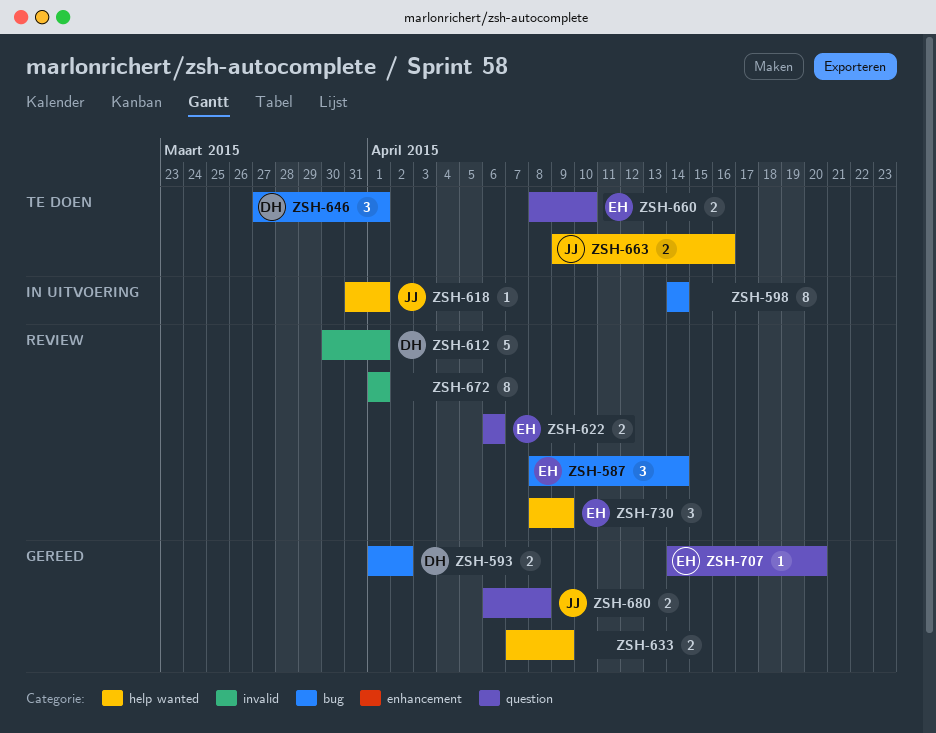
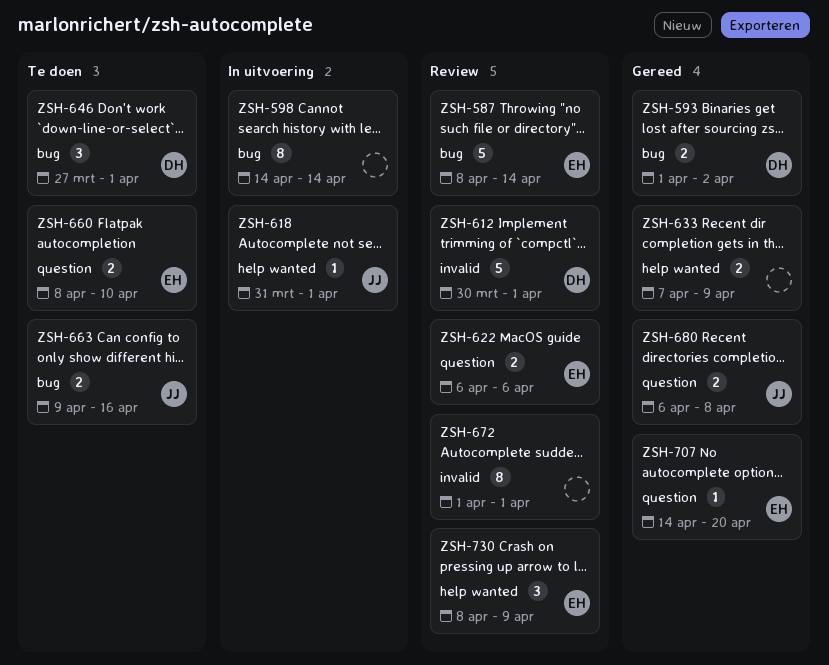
ZSH-587, estimate: 3 -> 5
ZSH-663, label: help wanted -> bug

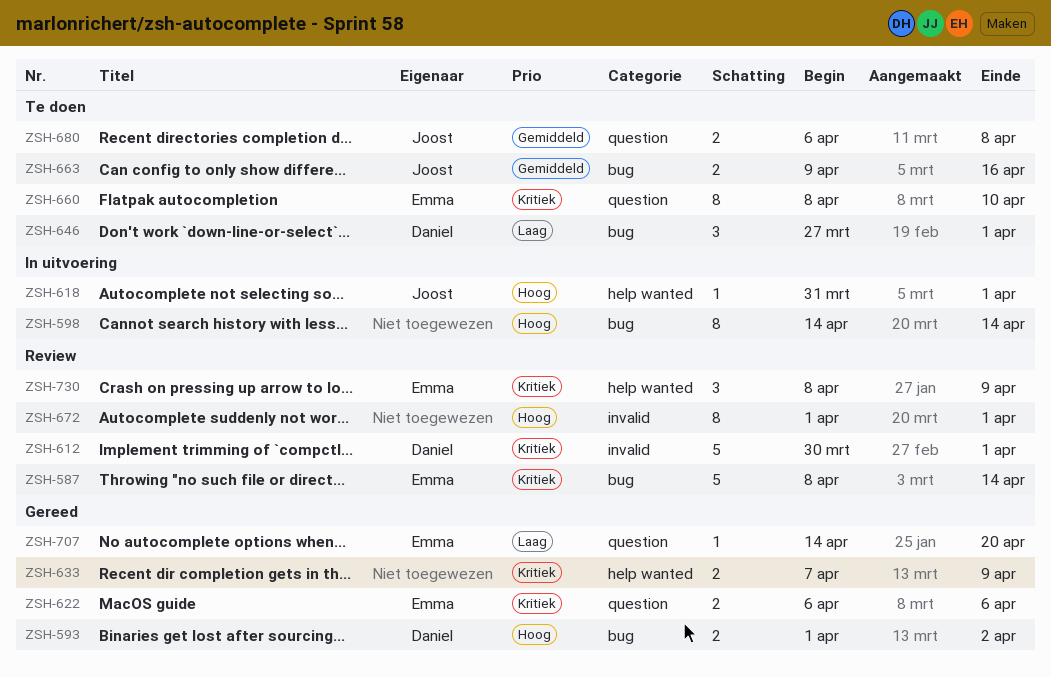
ZSH-622, status: Review -> Gereed
ZSH-660, estimate: 2 -> 8
ZSH-680, status: Gereed -> Te doen

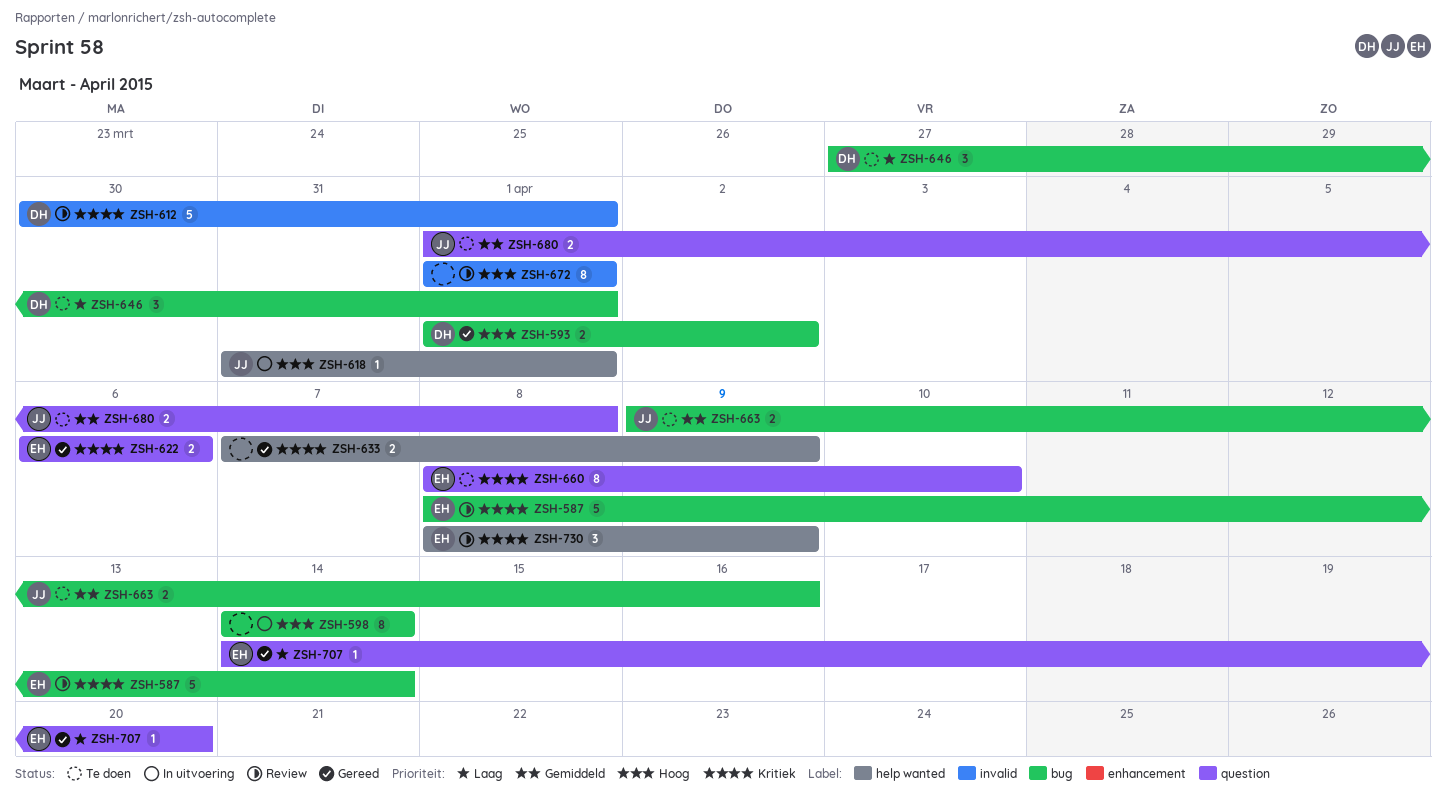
ZSH-680, start: Apr 6 -> Apr 1

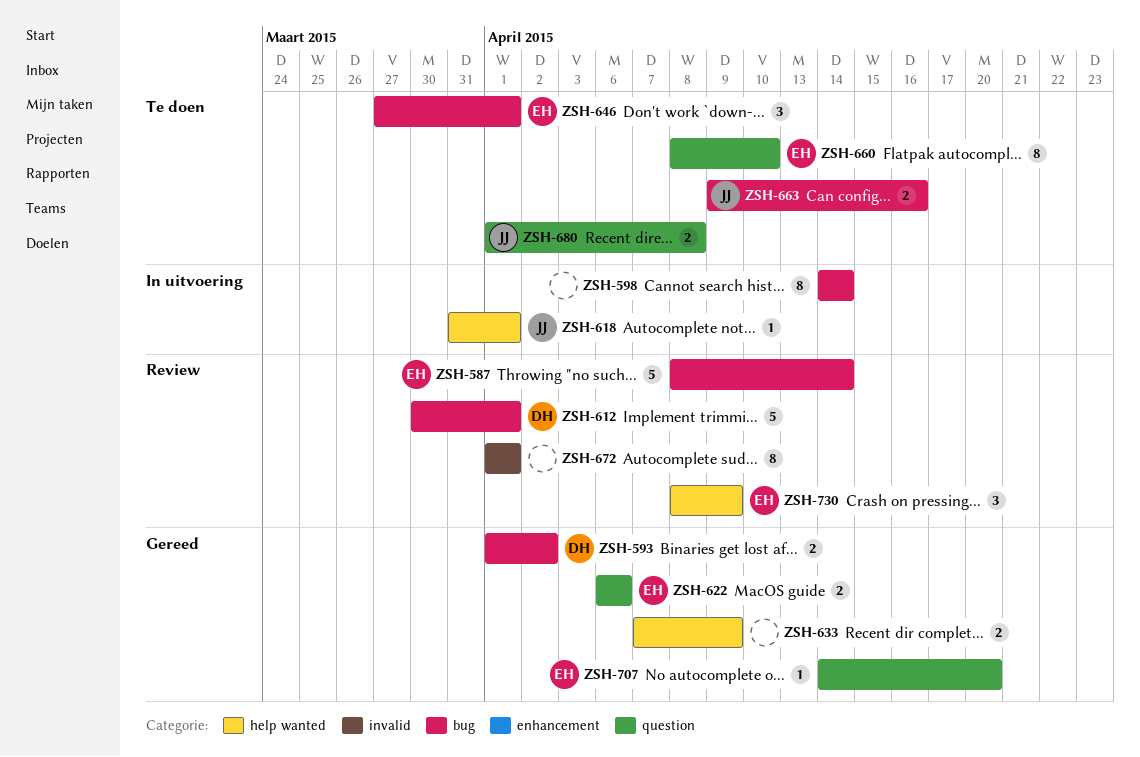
ZSH-612, label: invalid -> bug
ZSH-646, owner: DH -> EH

